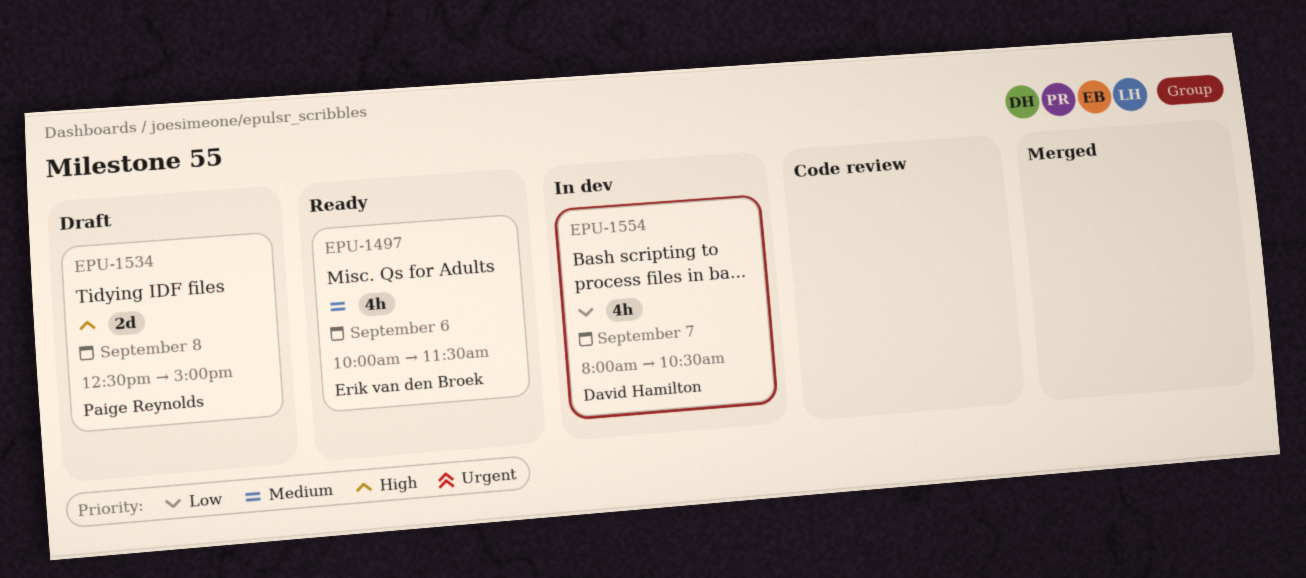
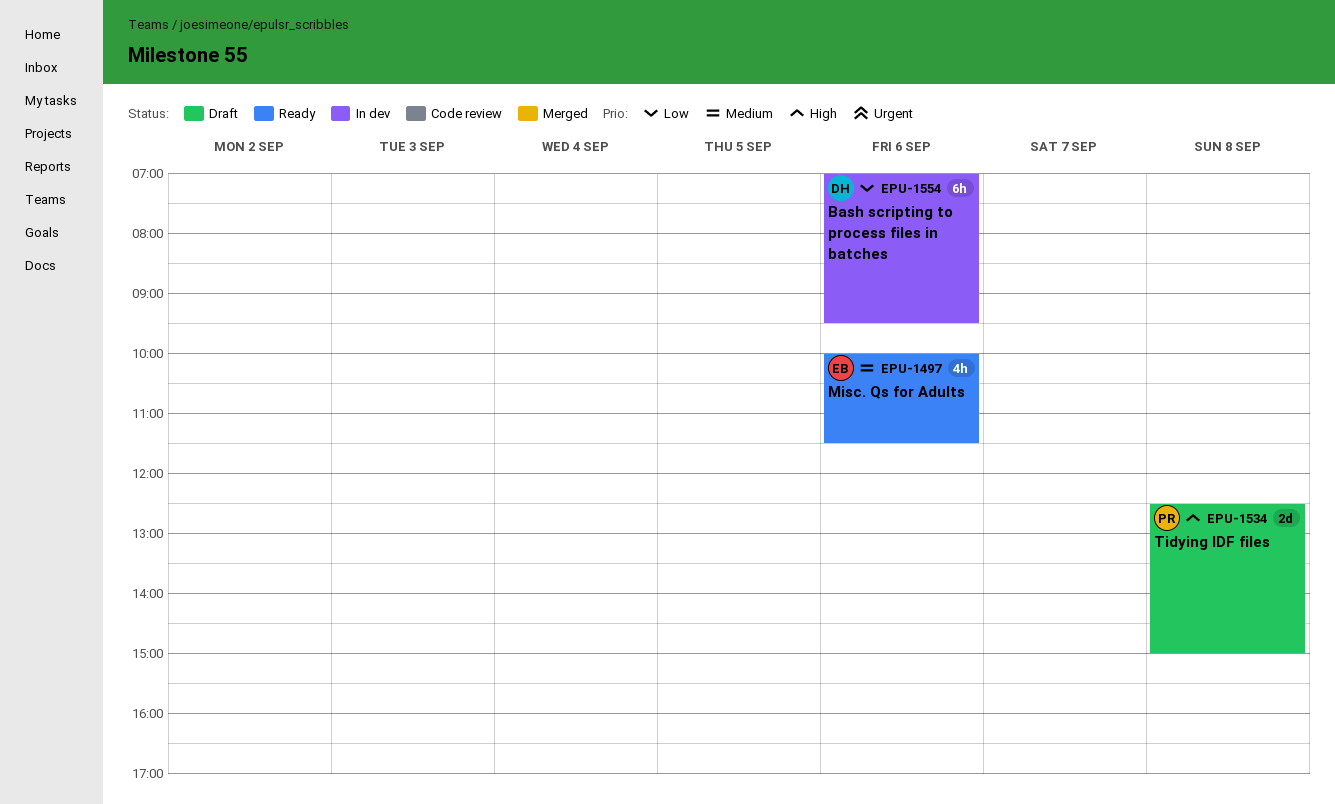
EPU-1554, estimate: 4h -> 6h
EPU-1554, day: Sep 7 -> Sep 6
EPU-1554, begins: 08:00 -> 07:00
EPU-1554, ends: 10:30 -> 09:30

